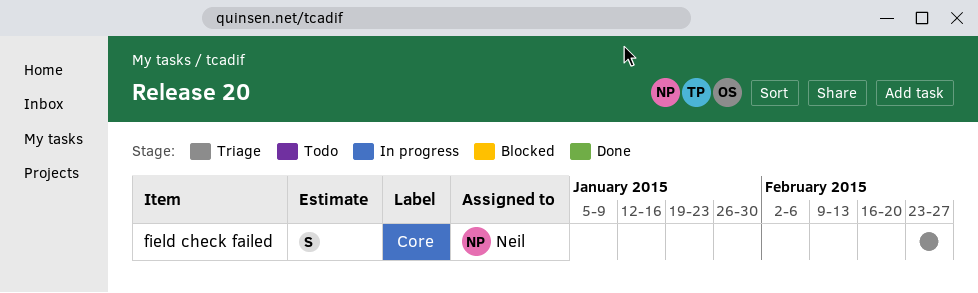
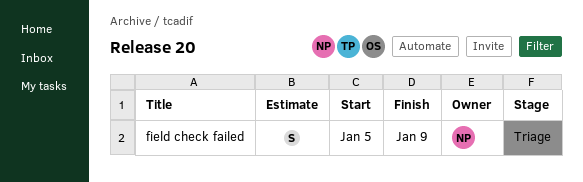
field check failed, start: Feb 23 -> Jan 5
field check failed, due: Feb 27 -> Jan 9

